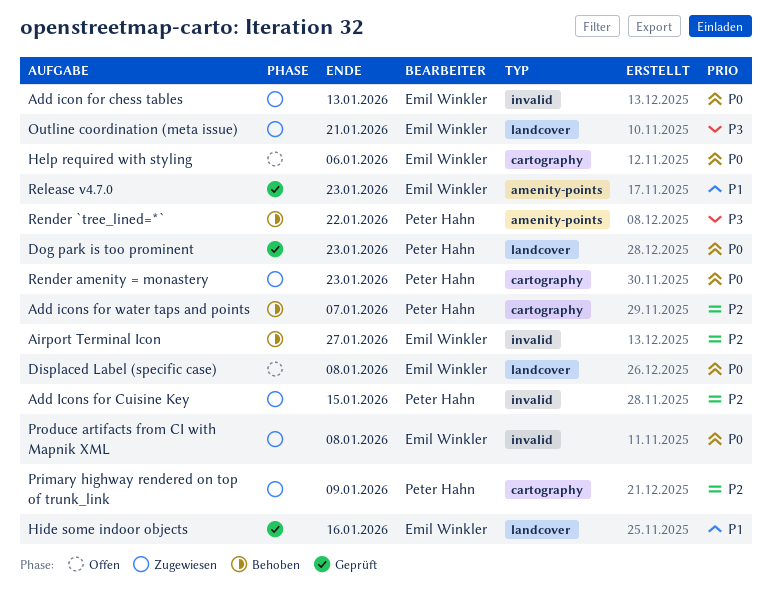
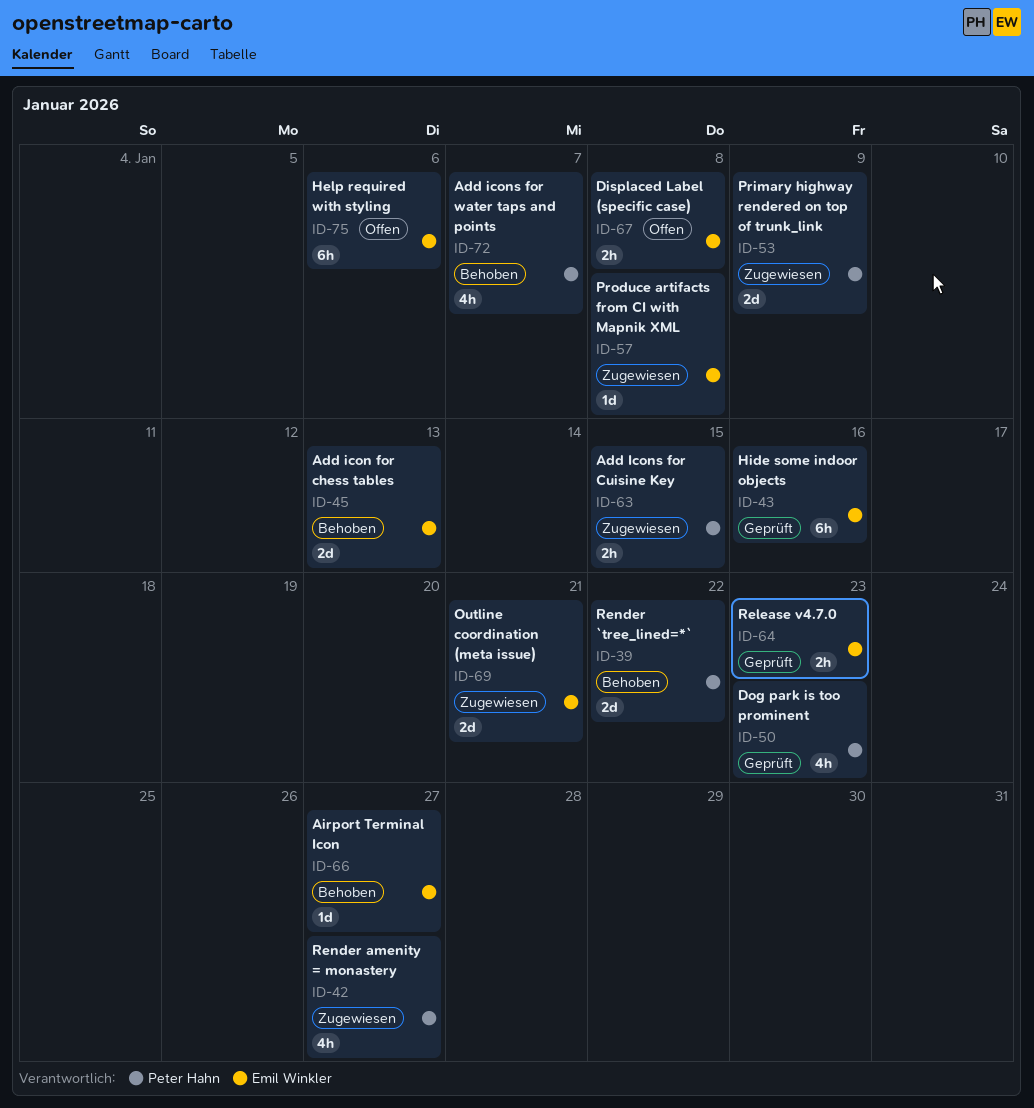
Add icon for chess tables, status: Zugewiesen -> Behoben
Render amenity = monastery, due: Jan 23 -> Jan 27

